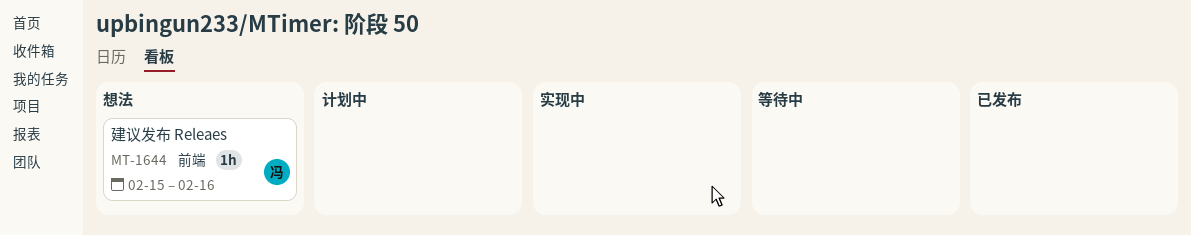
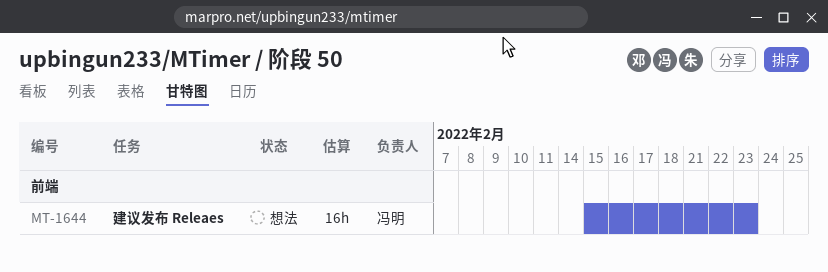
MT-1644, estimate: 1h -> 16h
MT-1644, due: Feb 16 -> Feb 23

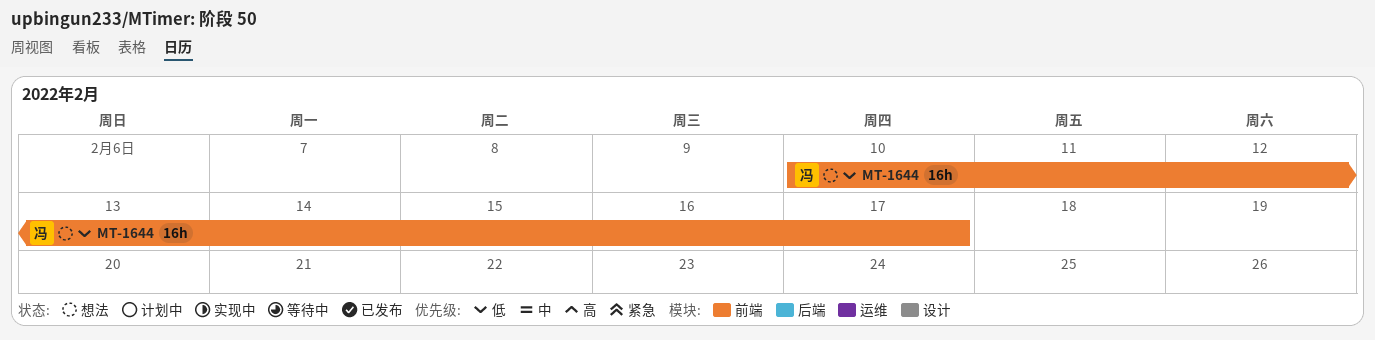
MT-1644, start: Feb 15 -> Feb 10
MT-1644, due: Feb 23 -> Feb 17

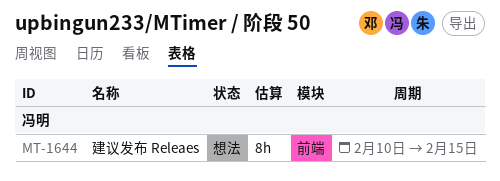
MT-1644, estimate: 16h -> 8h
MT-1644, due: Feb 17 -> Feb 15

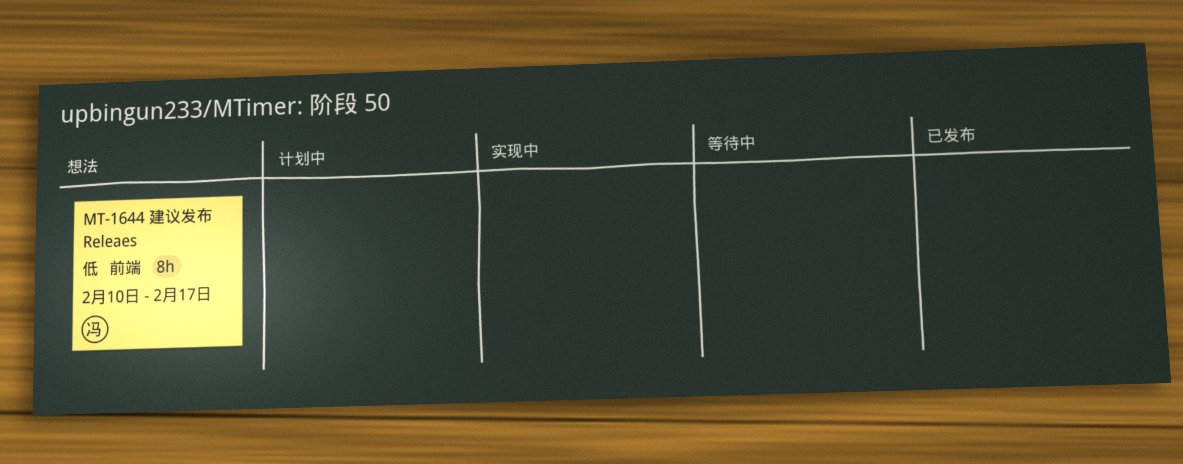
MT-1644, due: Feb 15 -> Feb 17

